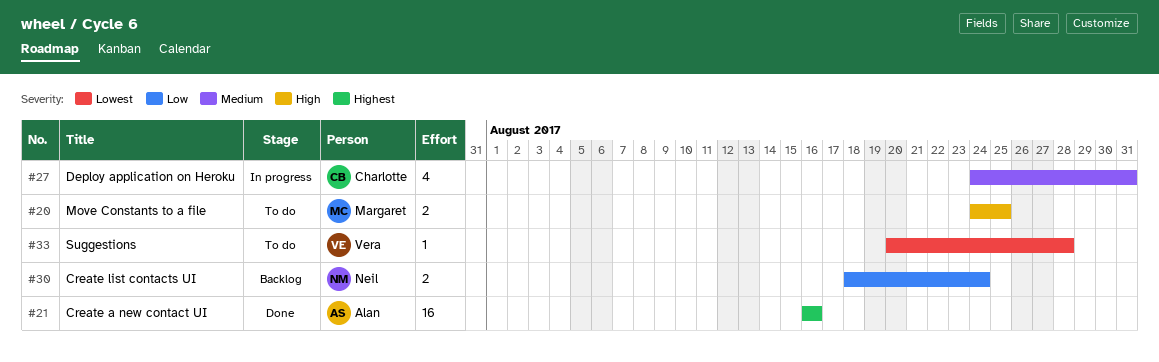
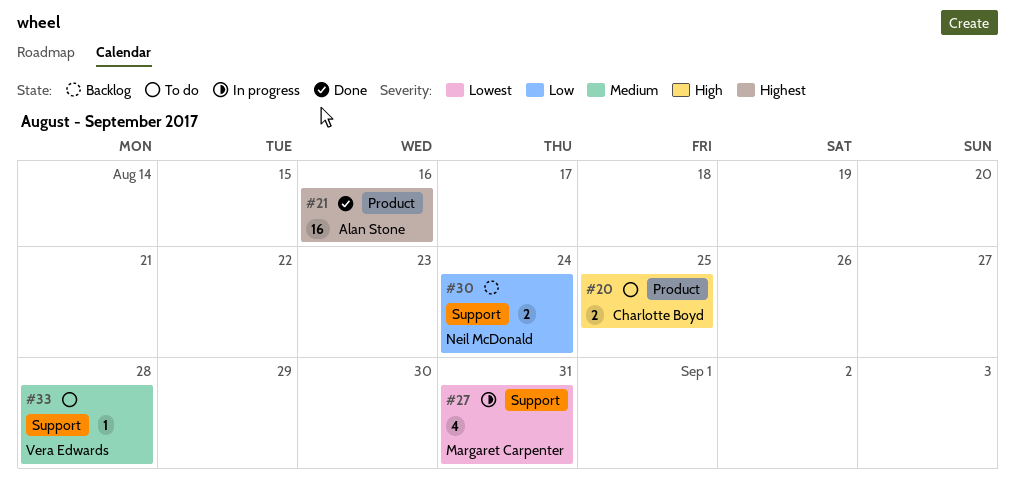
#20, owner: Margaret Carpenter -> Charlotte Boyd
#27, owner: Charlotte Boyd -> Margaret Carpenter
#27, priority: Medium -> Lowest
#33, priority: Lowest -> Medium

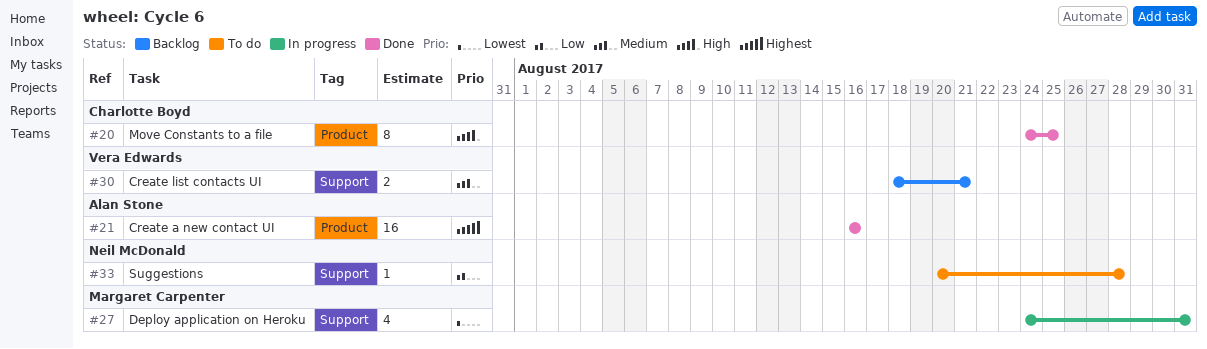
#20, status: To do -> Done
#20, estimate: 2 -> 8
#30, owner: Neil McDonald -> Vera Edwards
#30, priority: Low -> Medium
#30, due: Aug 24 -> Aug 21
#33, owner: Vera Edwards -> Neil McDonald
#33, priority: Medium -> Low

